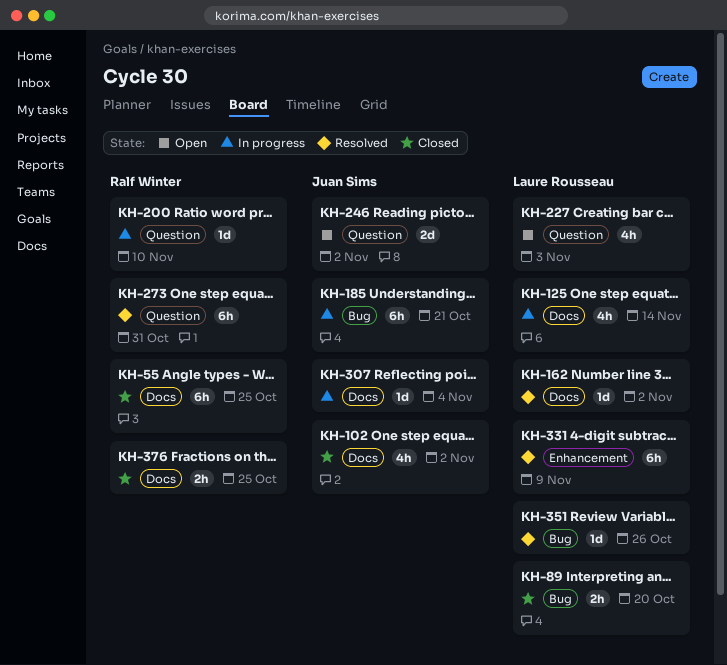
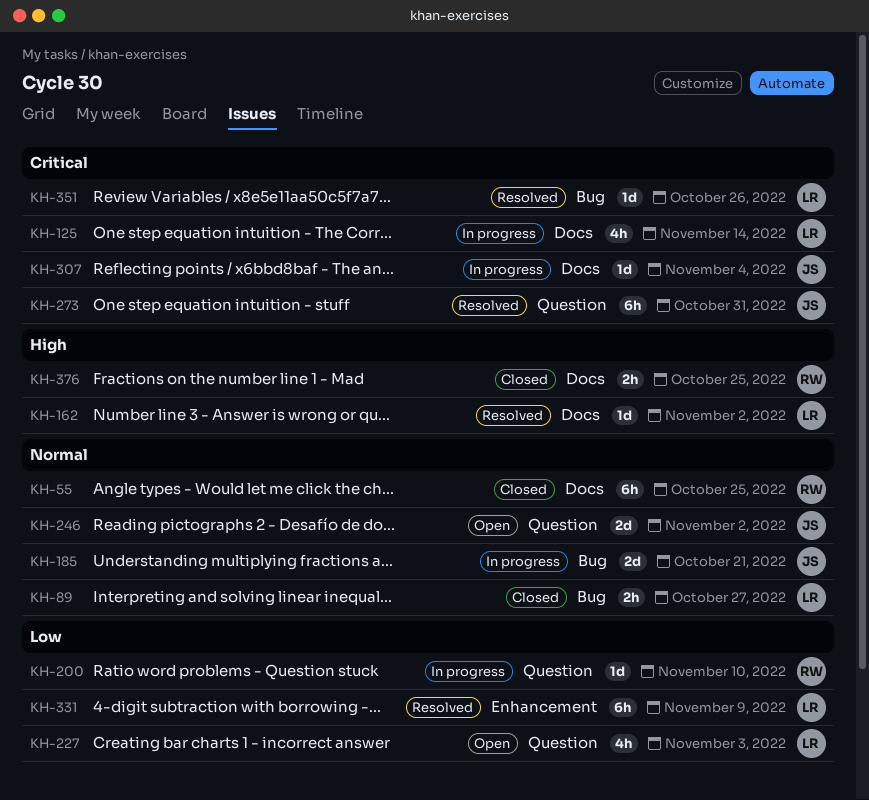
KH-89, due: Oct 20 -> Oct 27
KH-102: present -> none
KH-185, estimate: 6h -> 2d
KH-273, owner: Ralf Winter -> Juan Sims

